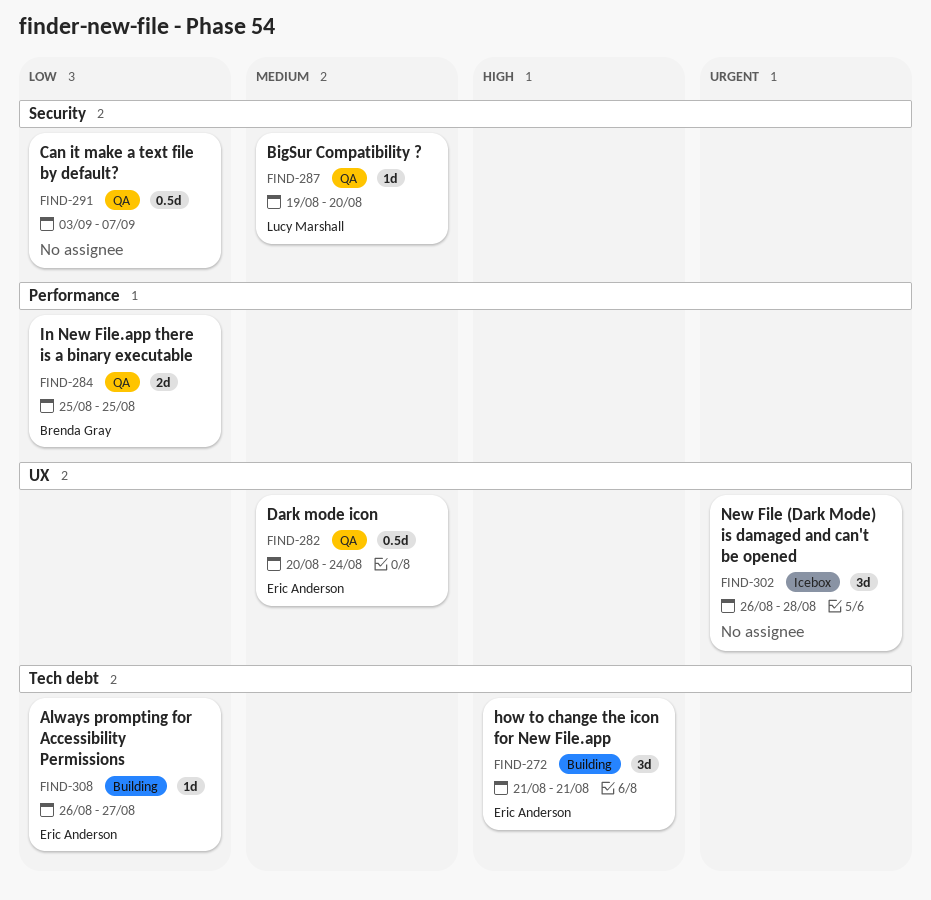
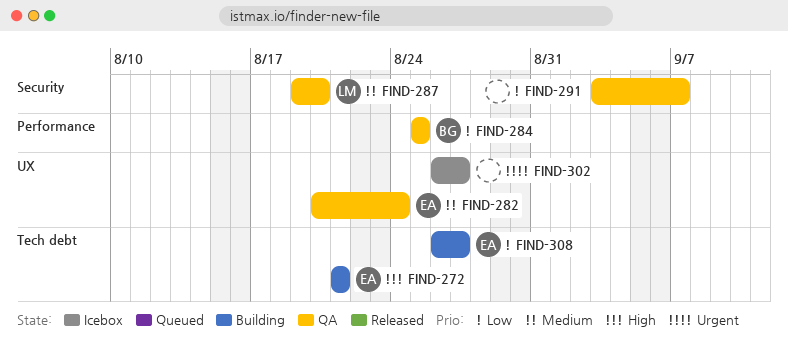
FIND-302, due: Aug 28 -> Aug 27

